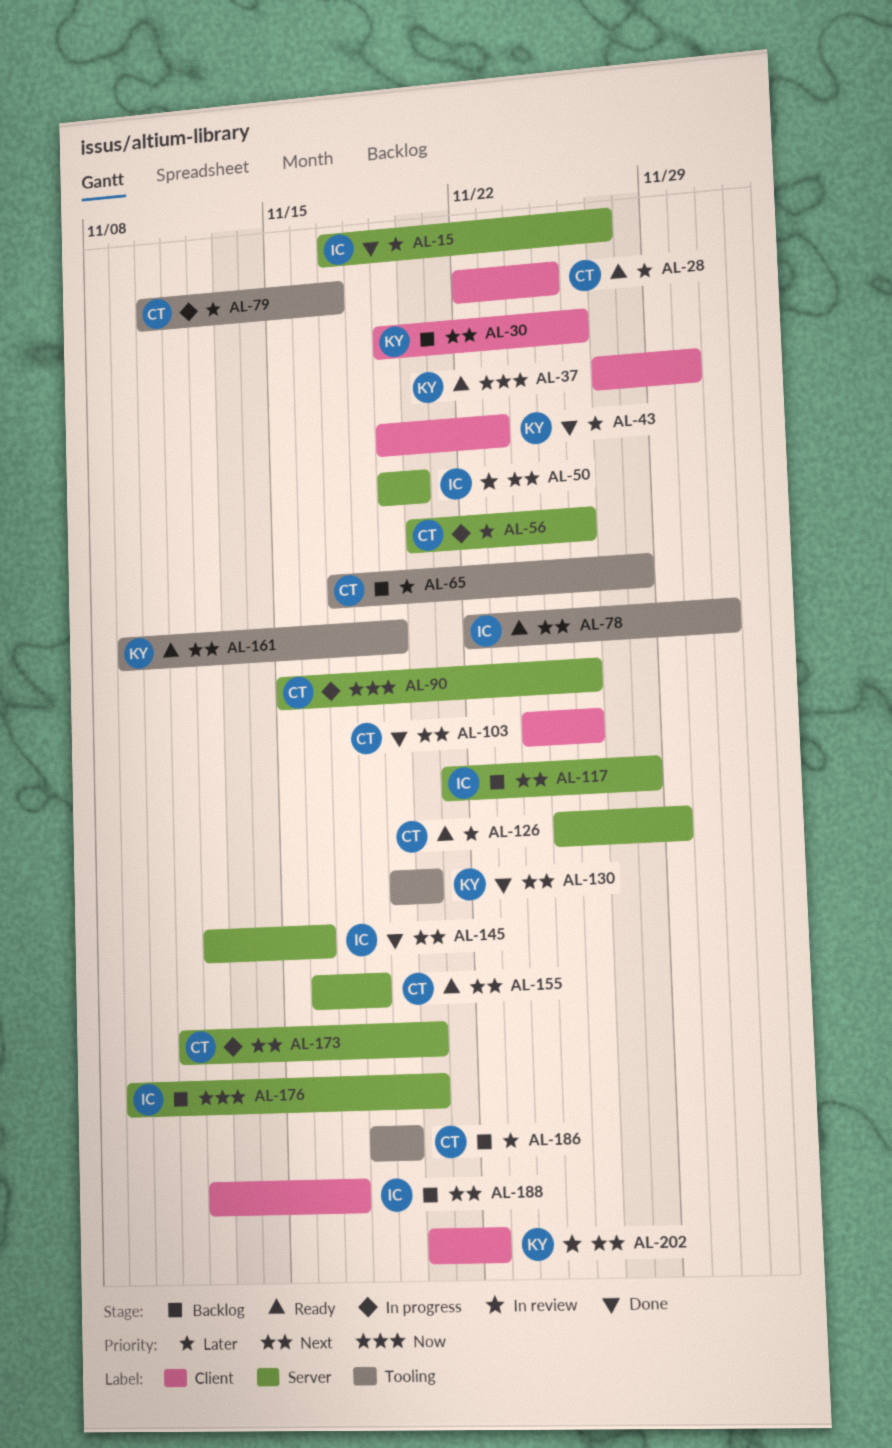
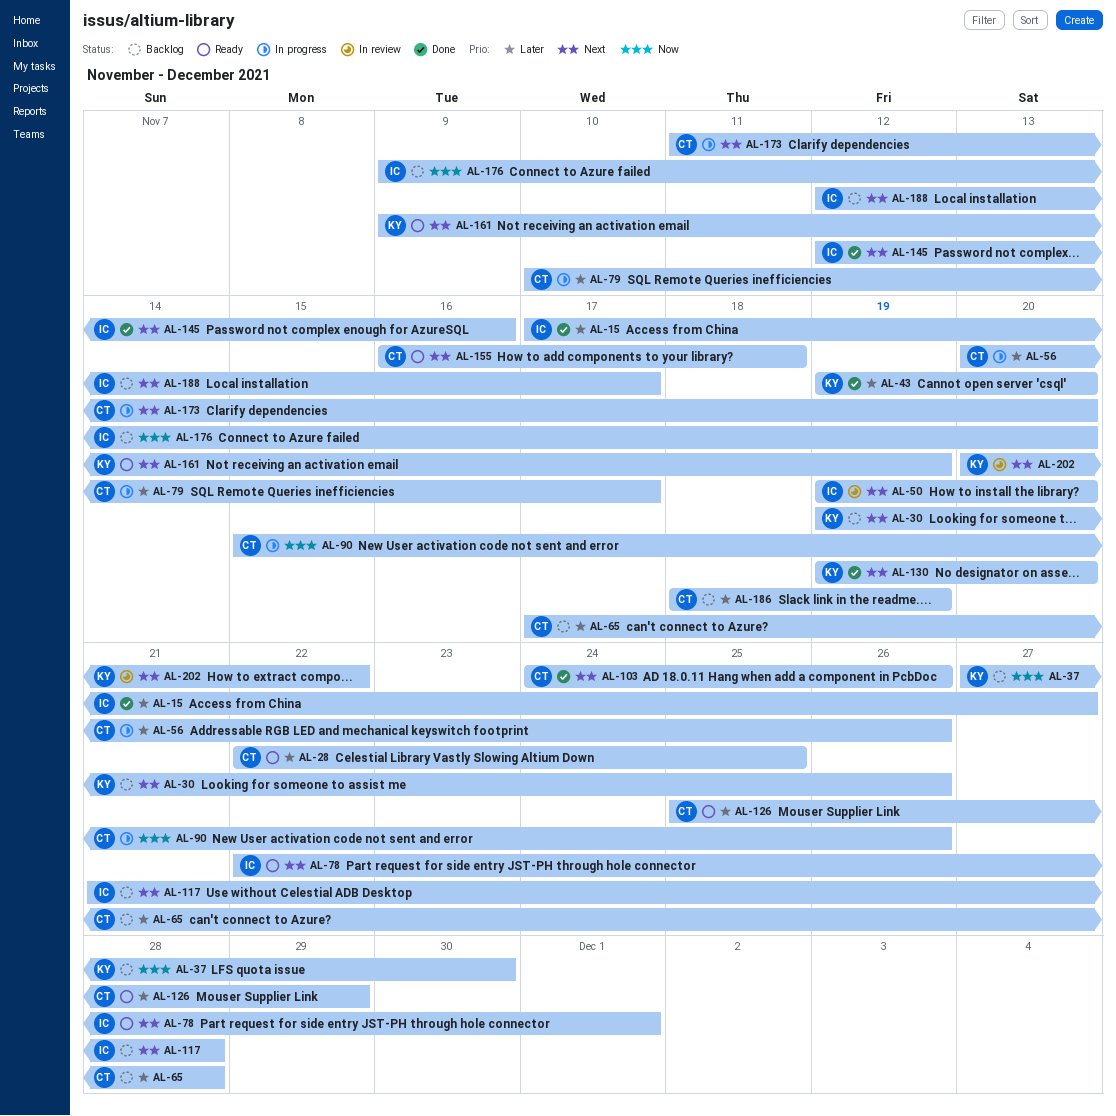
AL-37, status: Ready -> Backlog
AL-43, due: Nov 23 -> Nov 20

